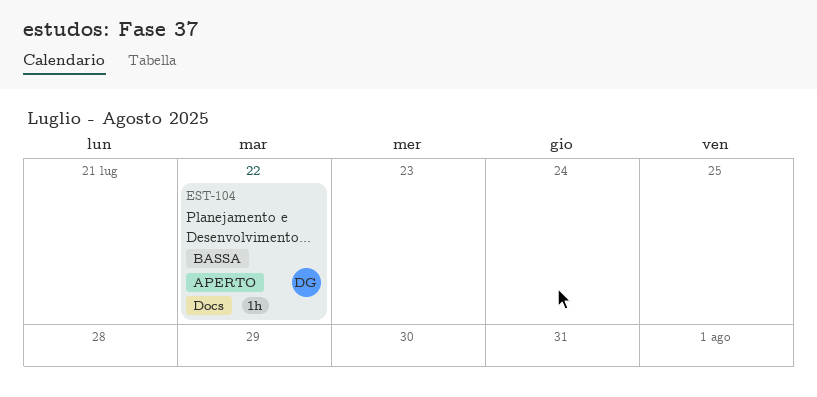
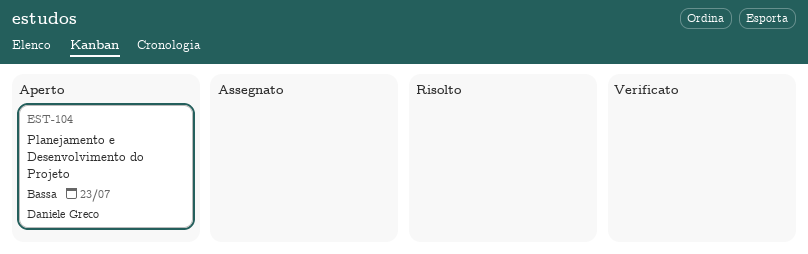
EST-104, due: Jul 22 -> Jul 23

